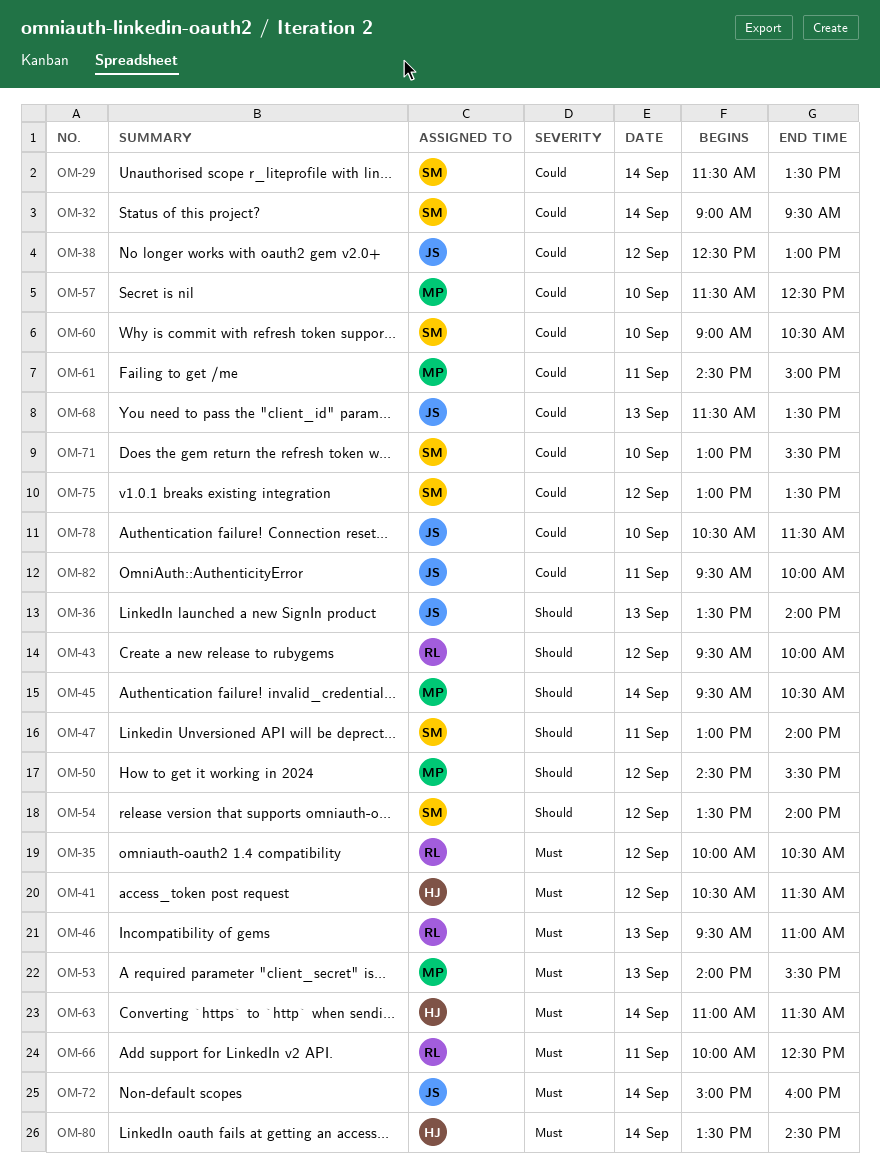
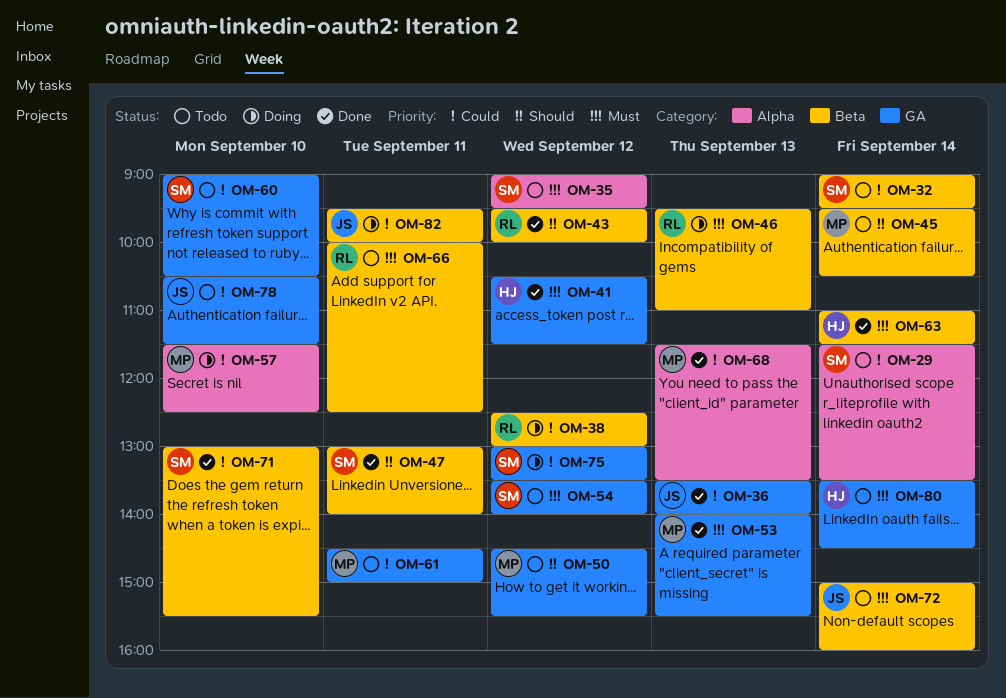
OM-35, owner: RL -> SM
OM-35, begins: 10:00 -> 09:00
OM-35, ends: 10:30 -> 09:30
OM-36, priority: Should -> Could
OM-38, owner: JS -> RL
OM-54, priority: Should -> Must
OM-68, owner: JS -> MP

